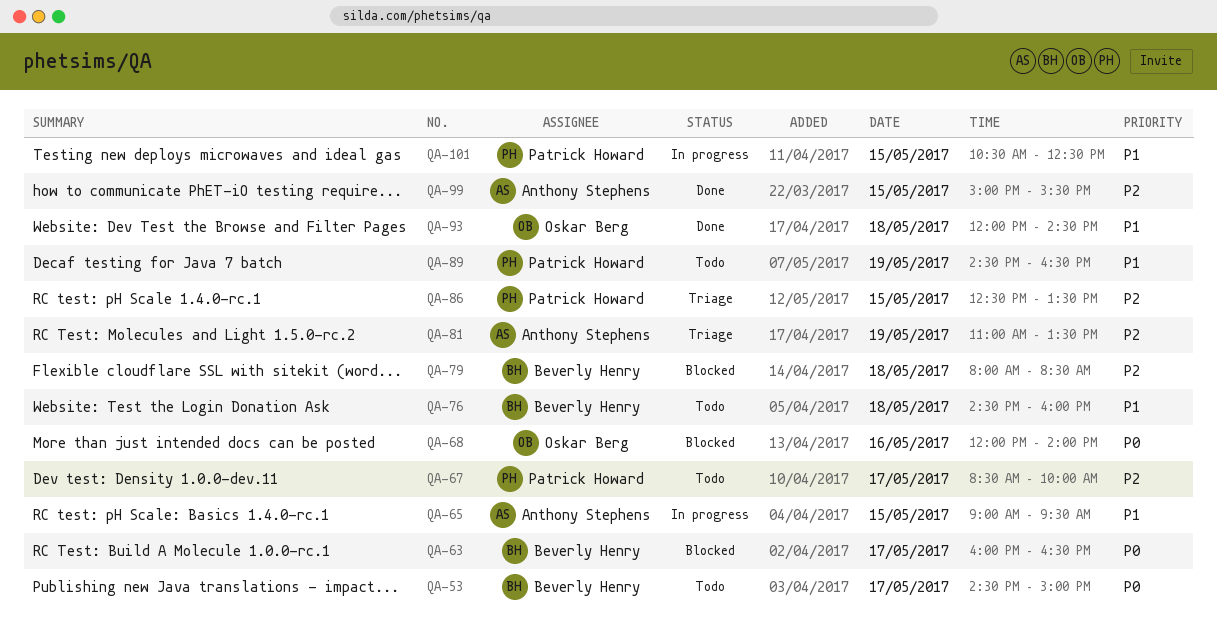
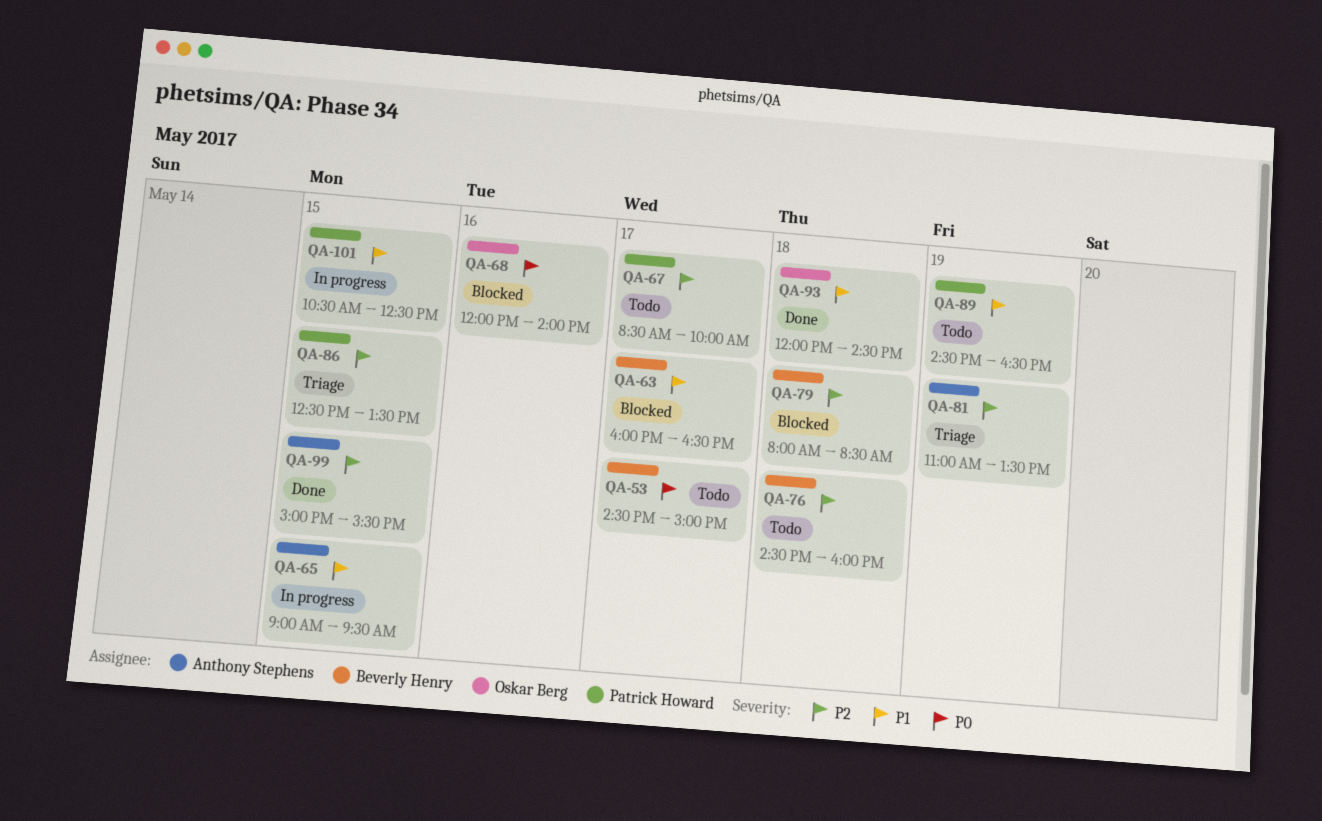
QA-63, priority: P0 -> P1
QA-76, priority: P1 -> P2

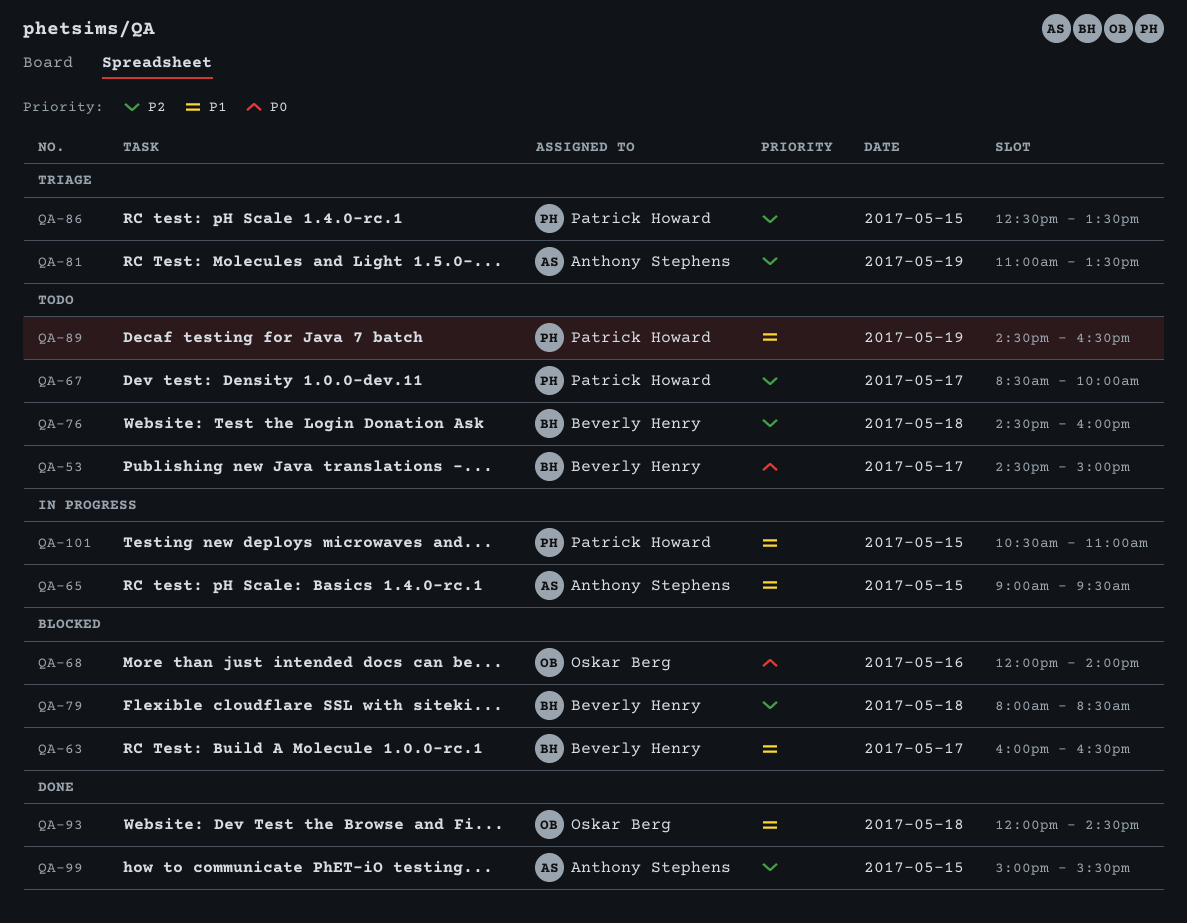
QA-101, ends: 12:30 -> 11:00

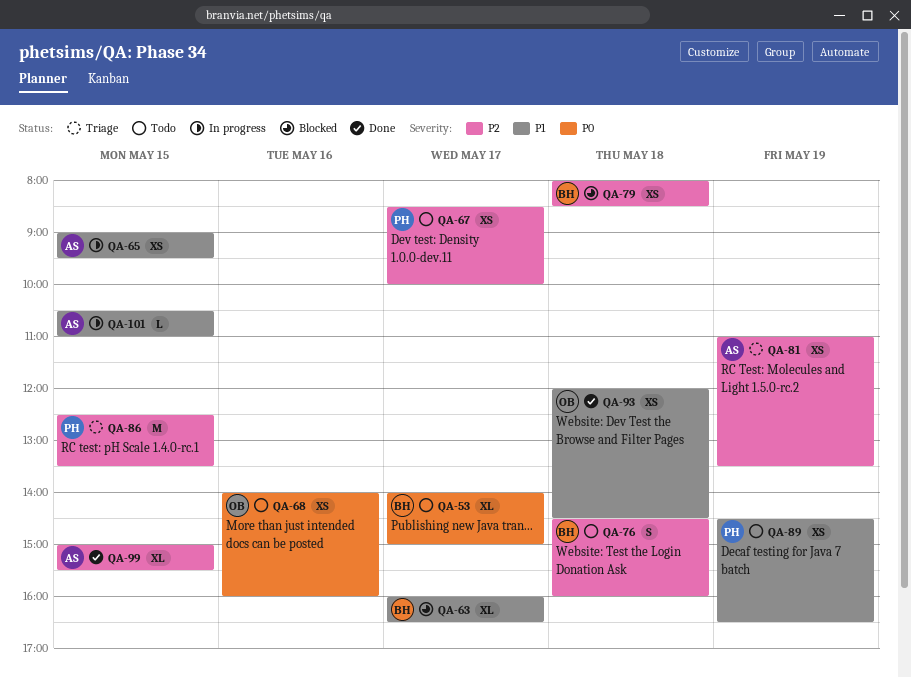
QA-53, begins: 14:30 -> 14:00
QA-68, status: Blocked -> Todo
QA-68, begins: 12:00 -> 14:00
QA-68, ends: 14:00 -> 16:00
QA-101, owner: Patrick Howard -> Anthony Stephens

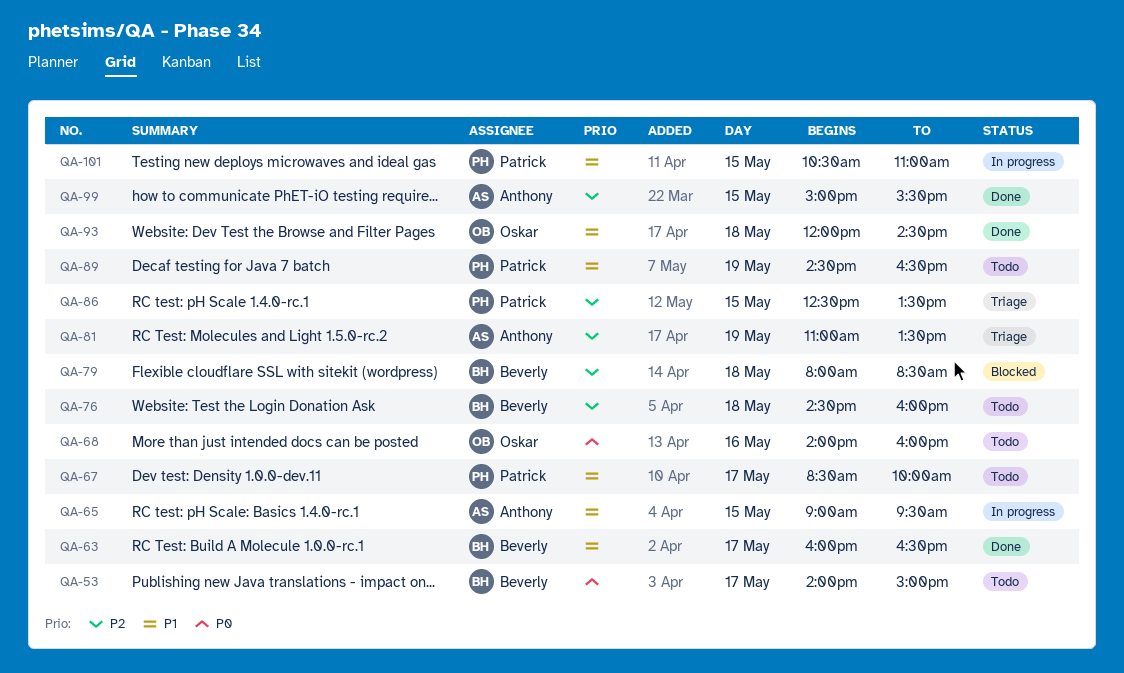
QA-63, status: Blocked -> Done
QA-67, priority: P2 -> P1
QA-101, owner: Anthony -> Patrick

